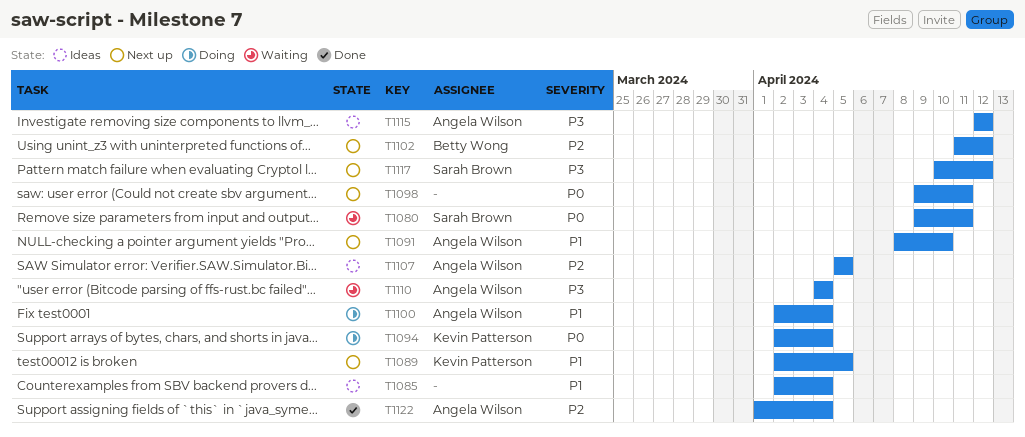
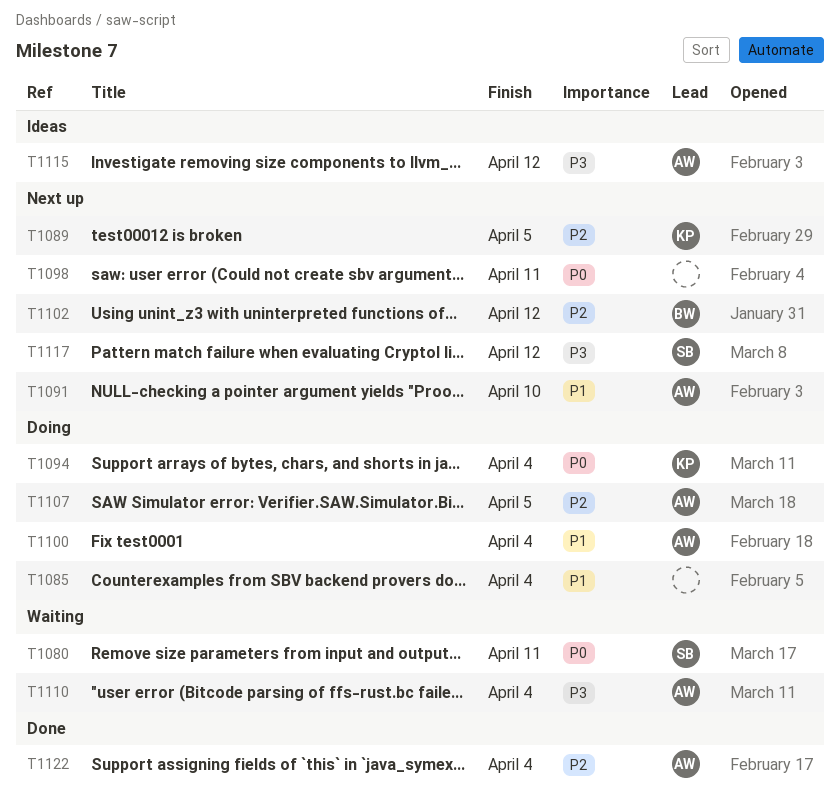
T1085, status: Ideas -> Doing
T1089, priority: P1 -> P2
T1107, status: Ideas -> Doing

